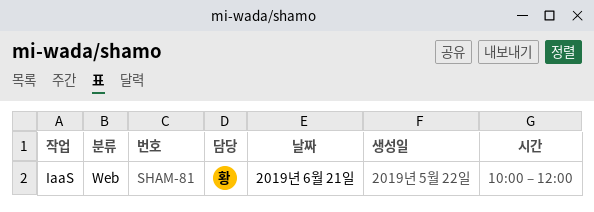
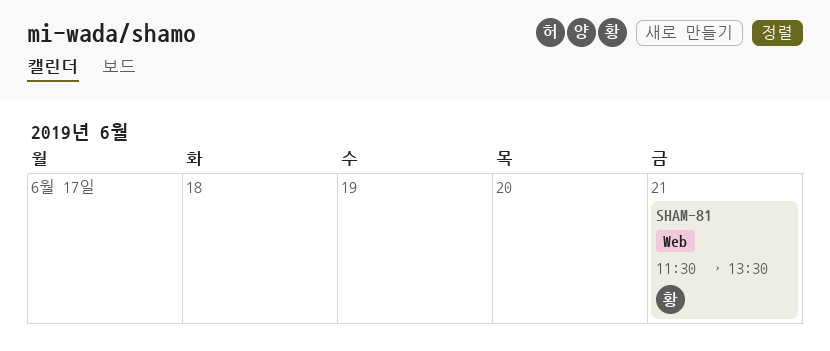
SHAM-81, begins: 10:00 -> 11:30
SHAM-81, ends: 12:00 -> 13:30

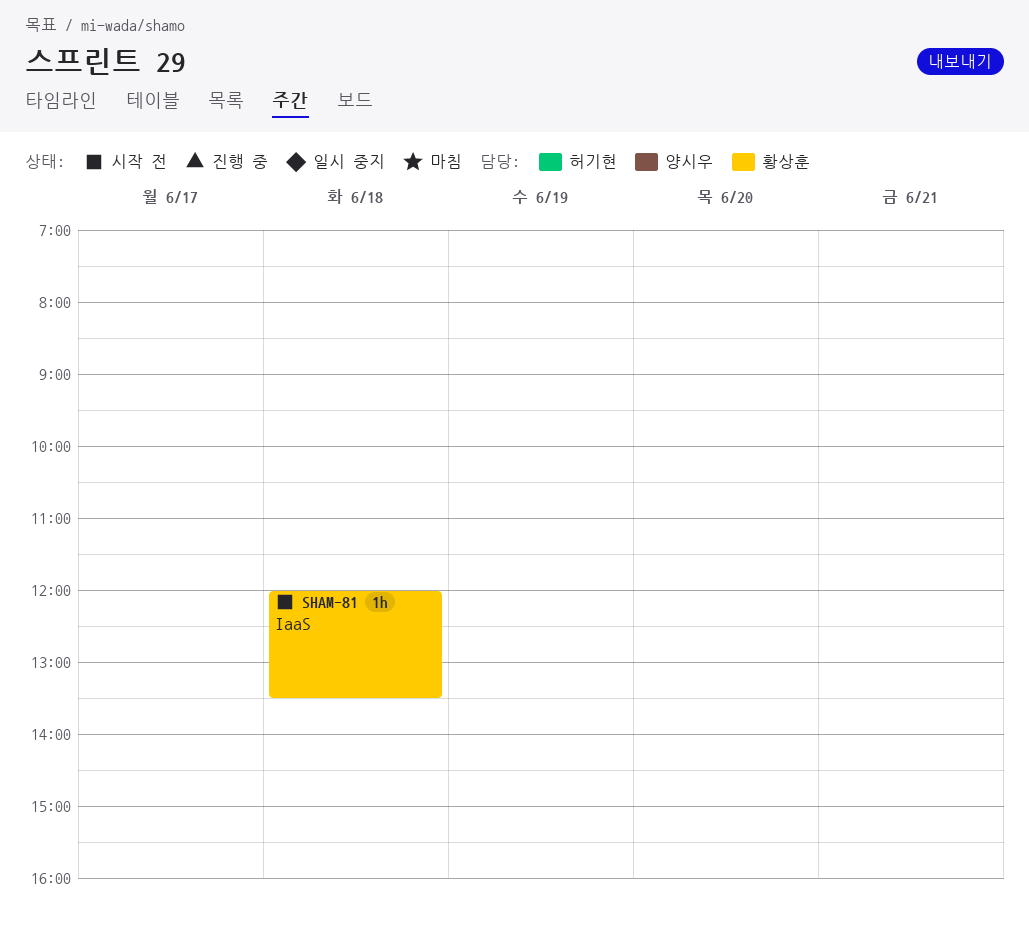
SHAM-81, day: Jun 21 -> Jun 18
SHAM-81, begins: 11:30 -> 12:00

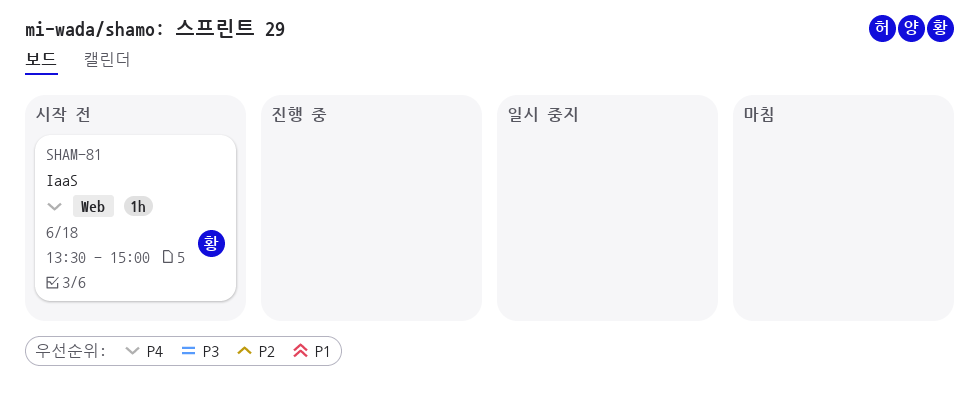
SHAM-81, begins: 12:00 -> 13:30
SHAM-81, ends: 13:30 -> 15:00

